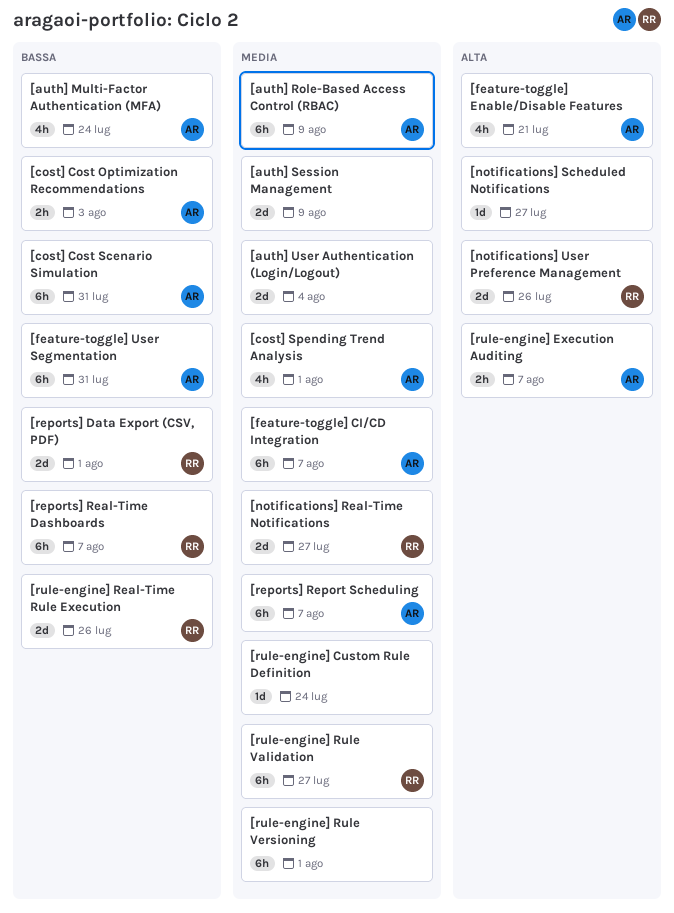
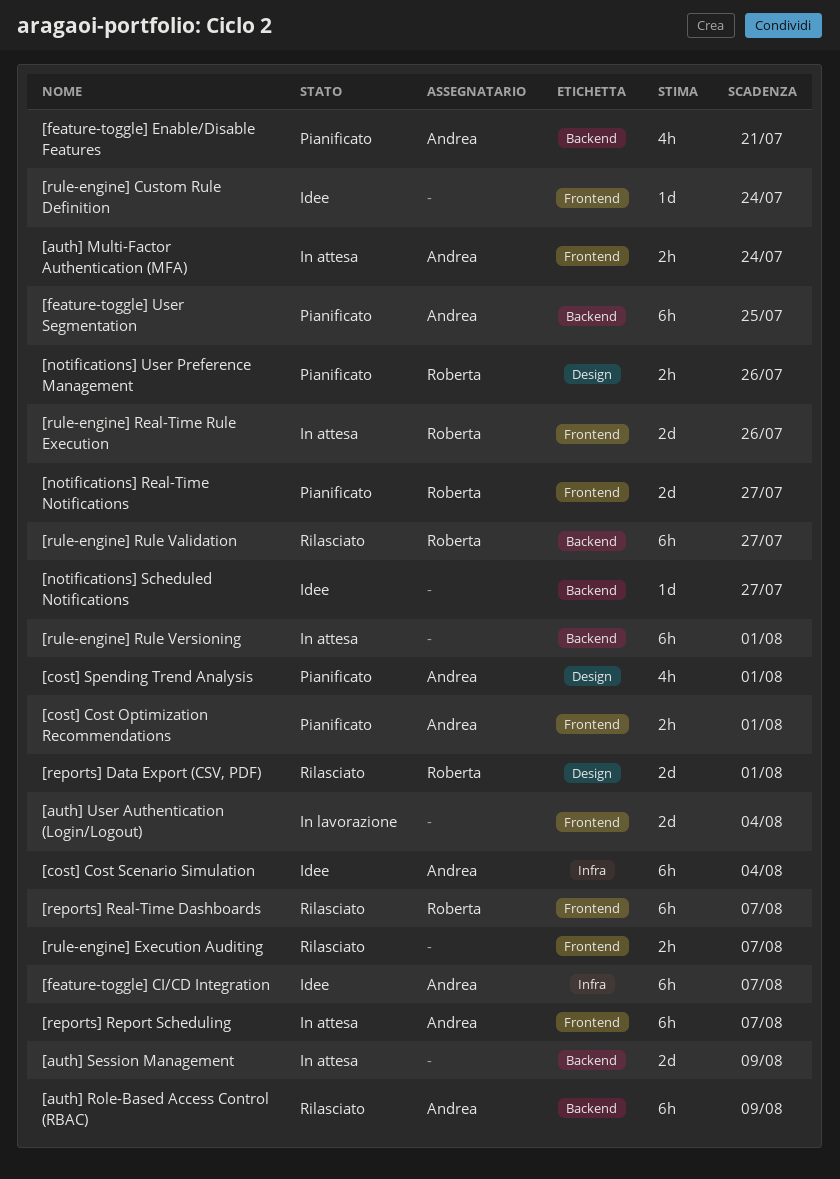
[auth] Multi-Factor Authentication (MFA), estimate: 4h -> 2h
[cost] Cost Optimization Recommendations, due: Aug 3 -> Aug 1
[cost] Cost Scenario Simulation, due: Jul 31 -> Aug 4
[feature-toggle] User Segmentation, due: Jul 31 -> Jul 25
[notifications] User Preference Management, estimate: 2d -> 2h
[rule-engine] Execution Auditing, owner: Andrea -> none

